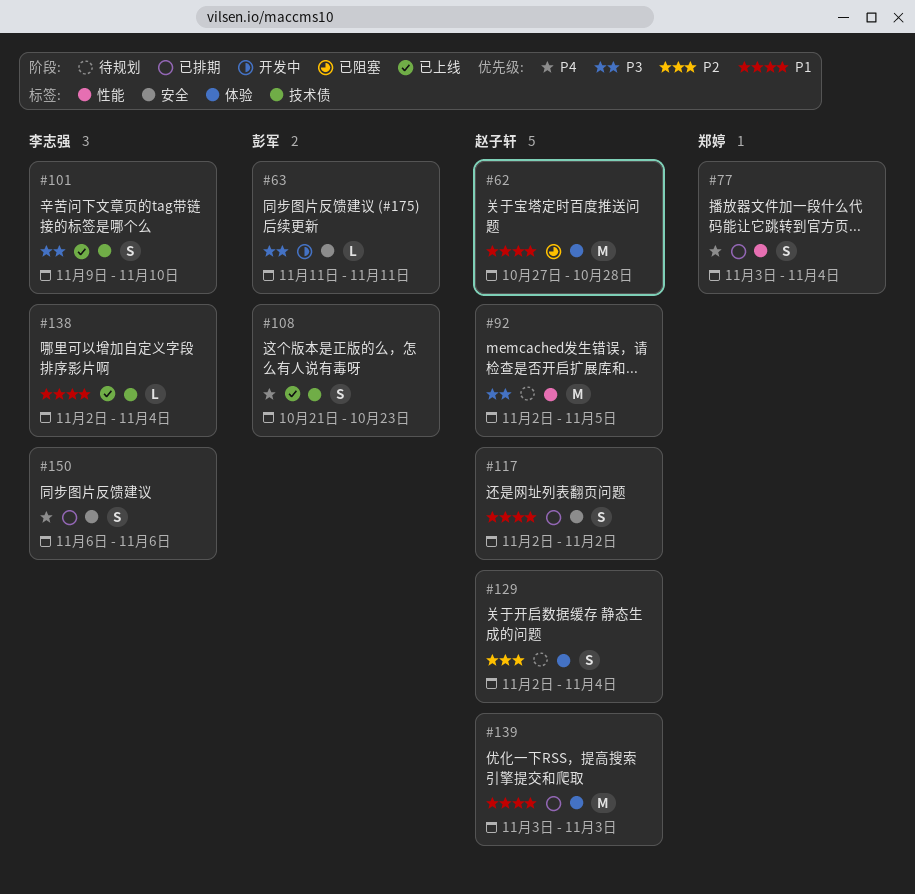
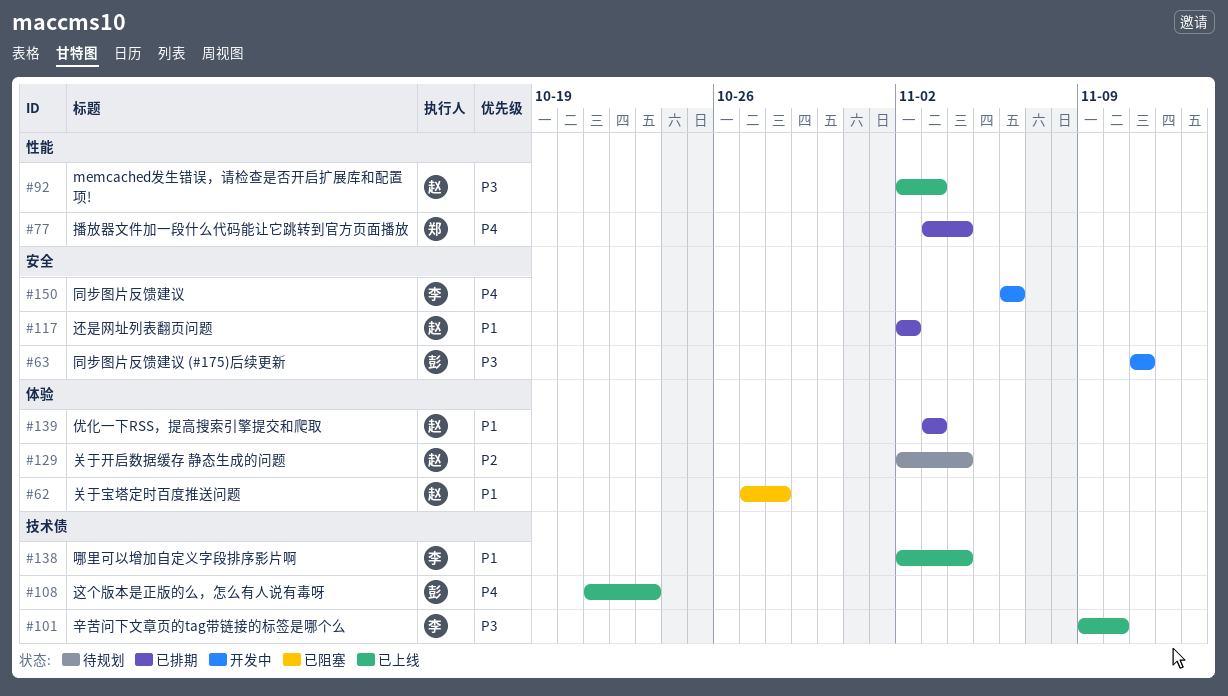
#92, status: 待规划 -> 已上线
#92, due: Nov 5 -> Nov 3
#150, status: 已排期 -> 开发中

